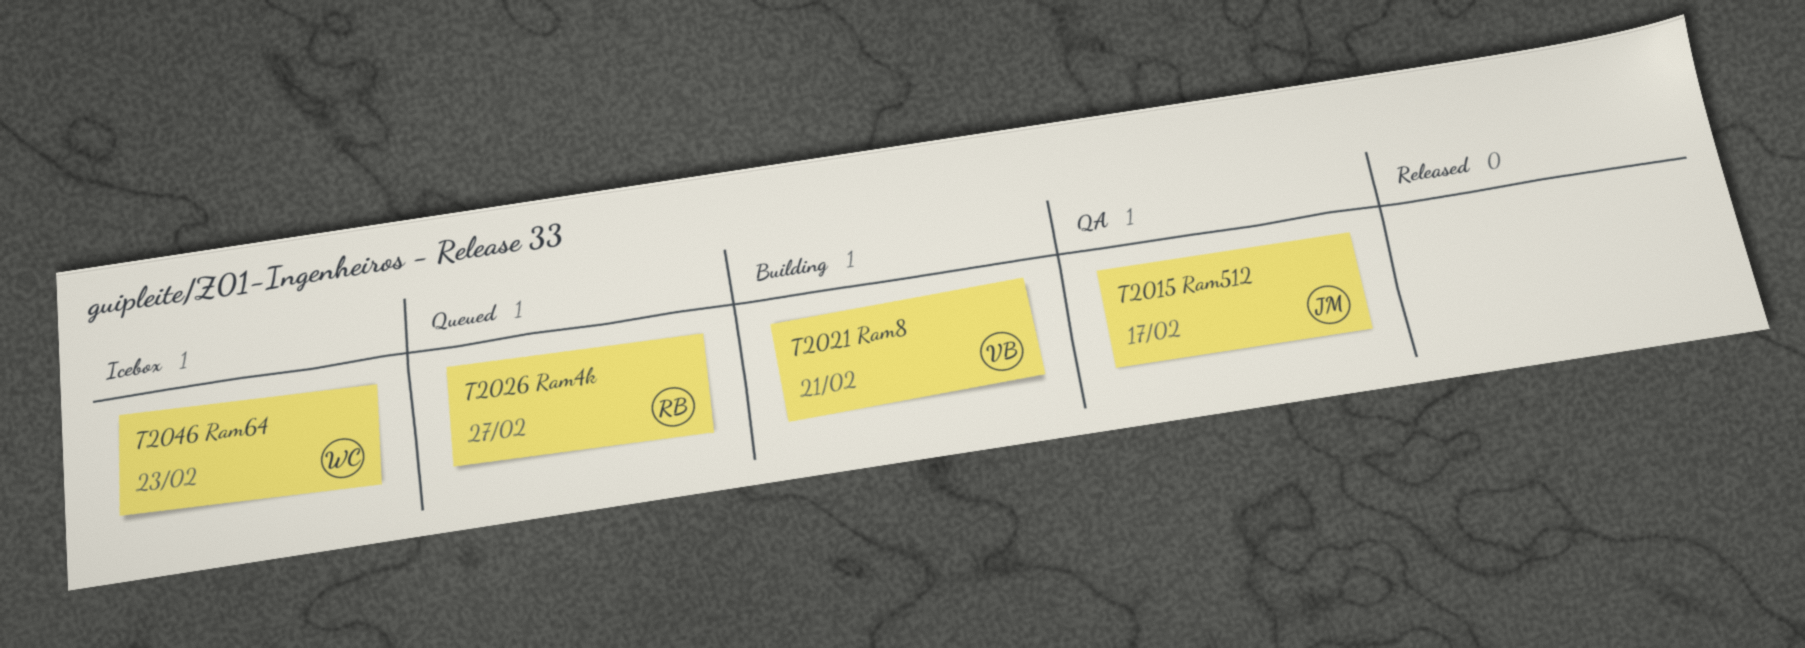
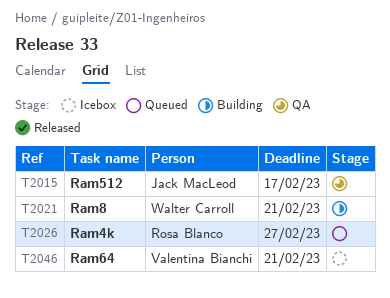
T2021, owner: Valentina Bianchi -> Walter Carroll
T2046, owner: Walter Carroll -> Valentina Bianchi
T2046, due: Feb 23 -> Feb 21

